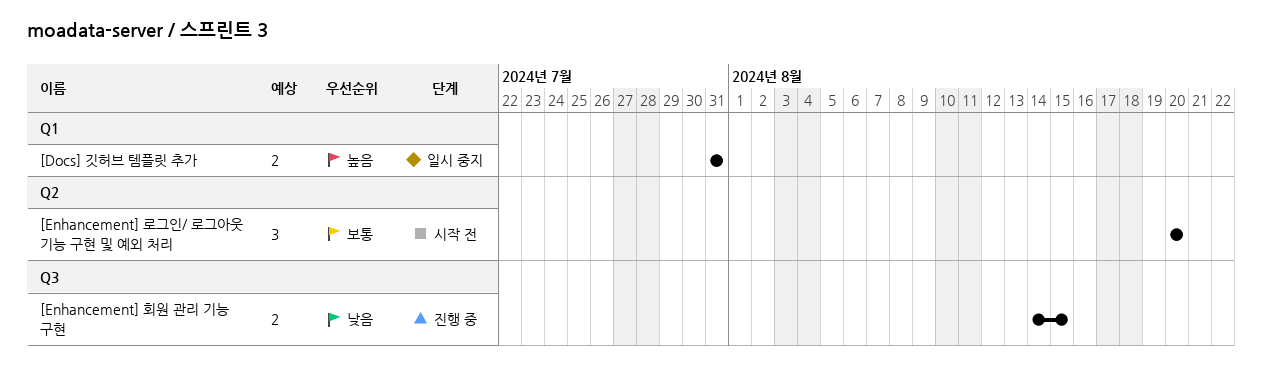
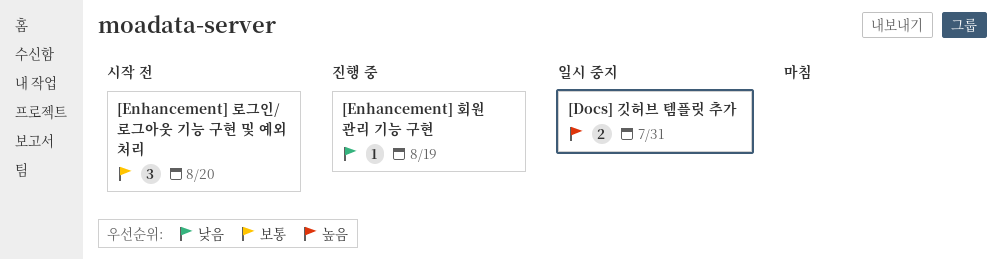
[Enhancement] 회원 관리 기능 구현, estimate: 2 -> 1
[Enhancement] 회원 관리 기능 구현, due: Aug 15 -> Aug 19

